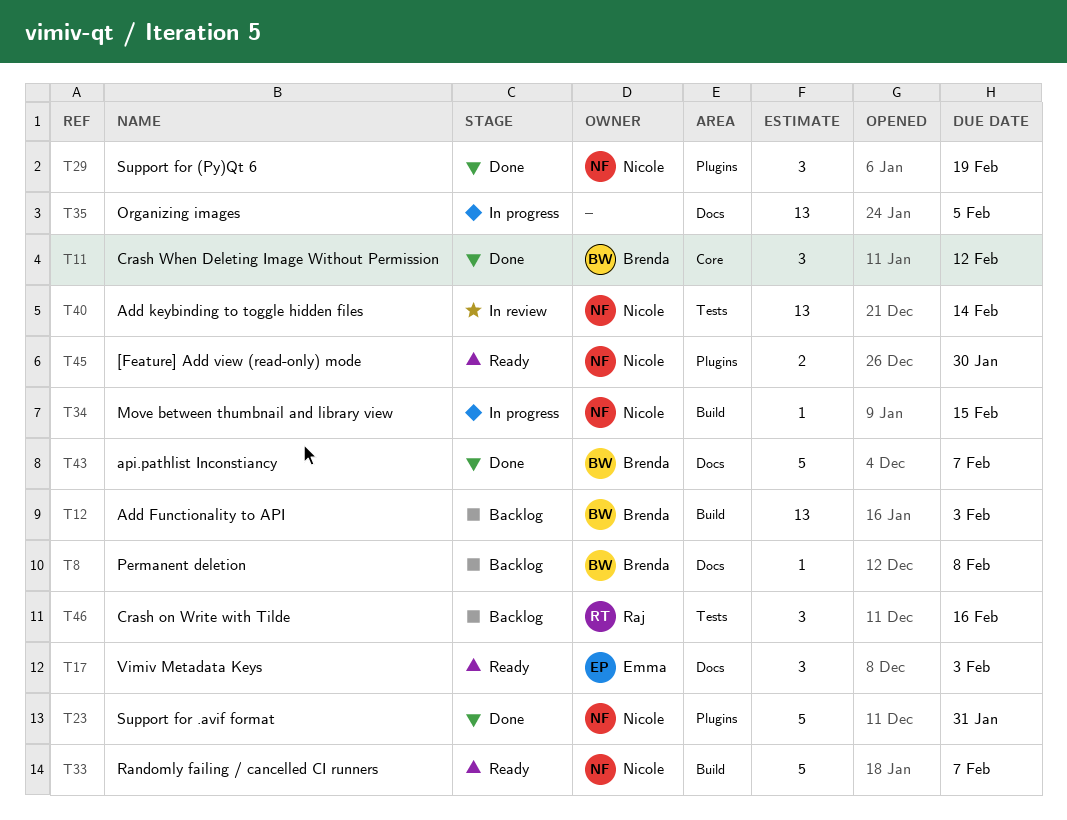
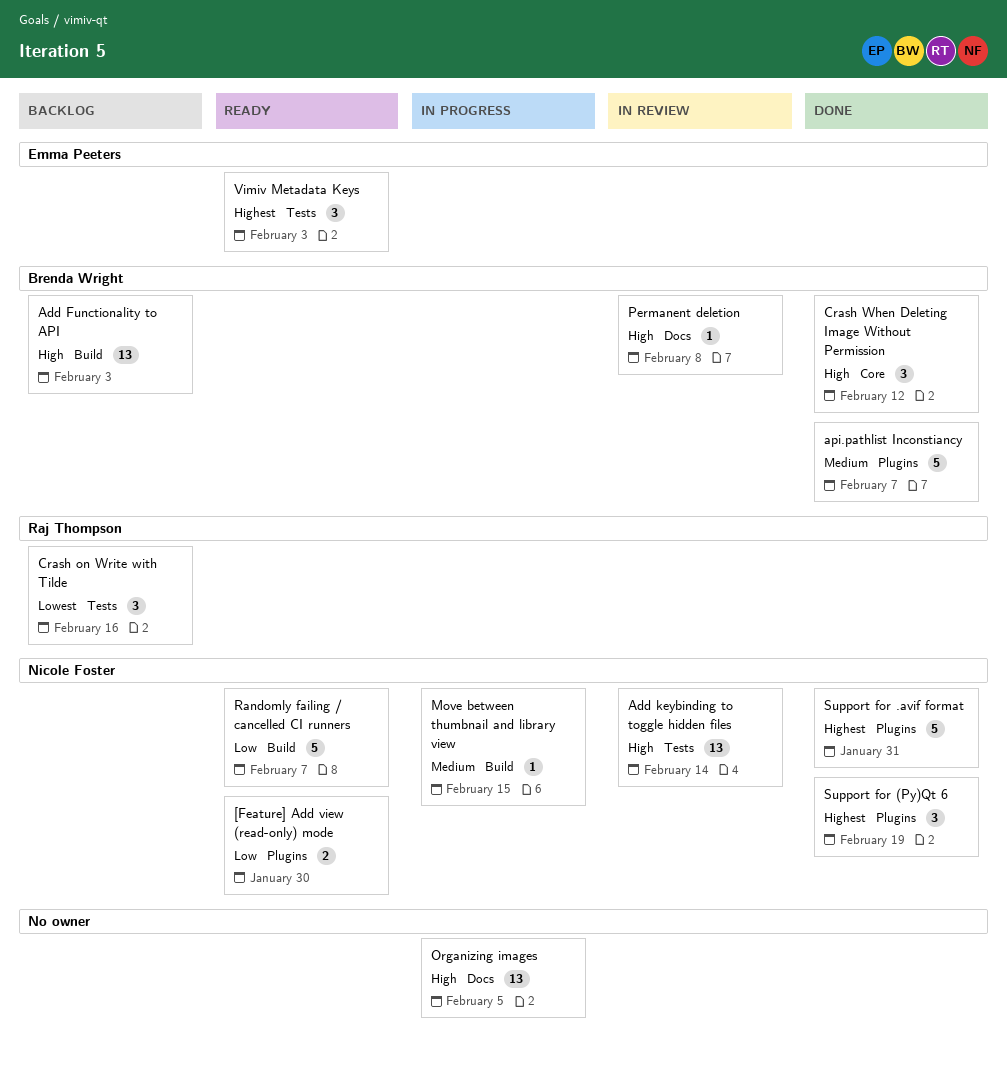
api.pathlist Inconstiancy, label: Docs -> Plugins
Permanent deletion, status: Backlog -> In review
Vimiv Metadata Keys, label: Docs -> Tests

